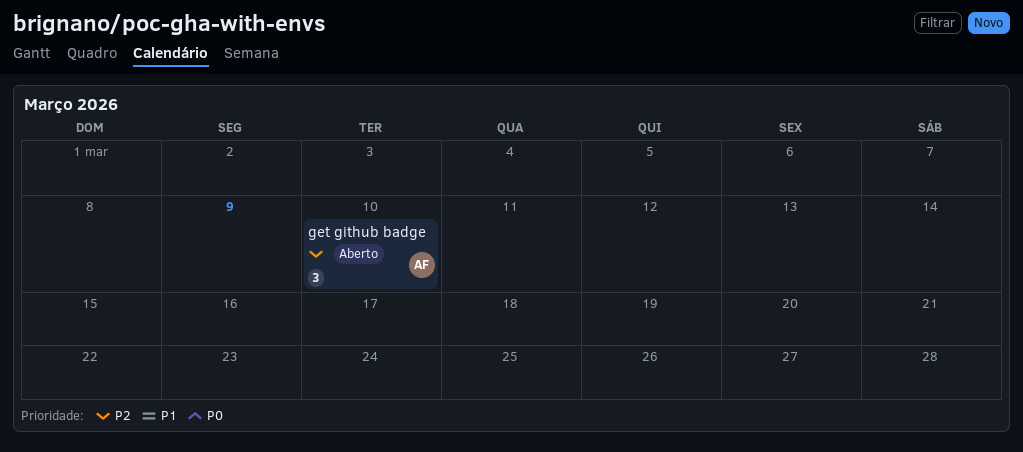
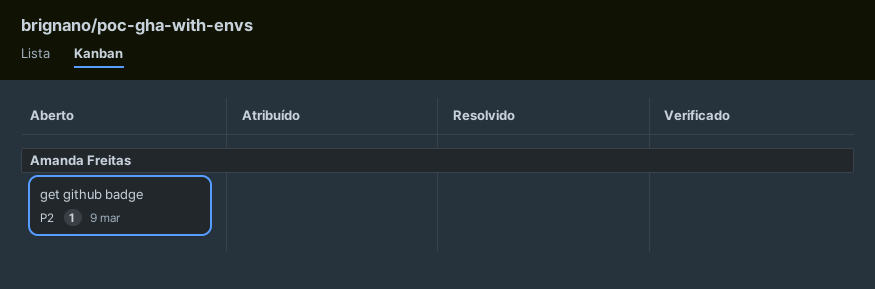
get github badge, estimate: 3 -> 1
get github badge, due: Mar 10 -> Mar 9

